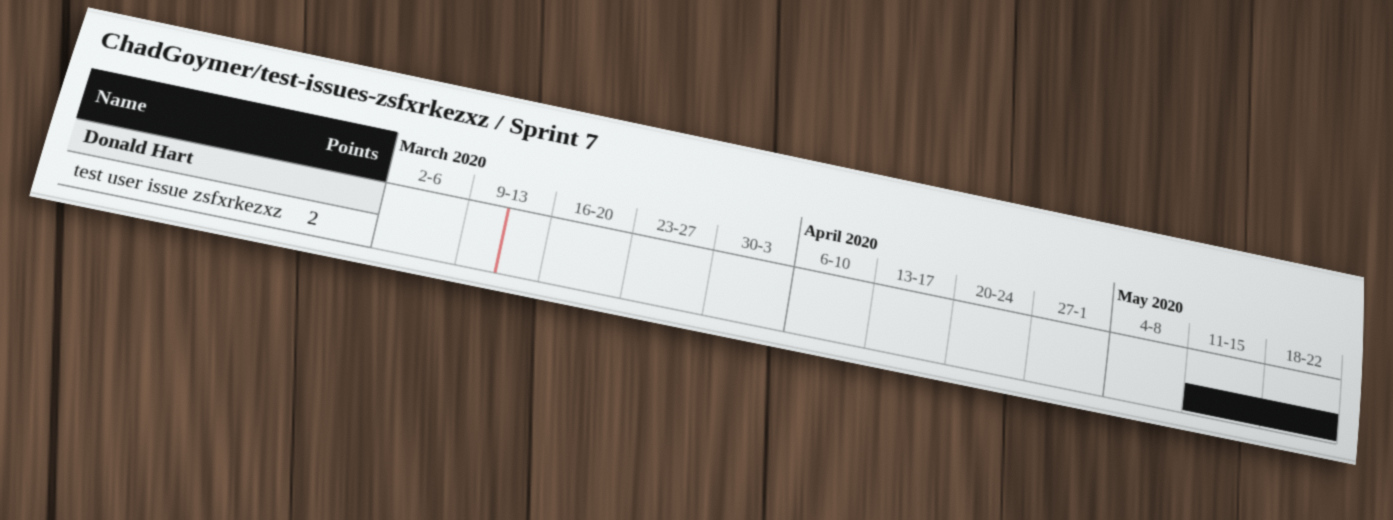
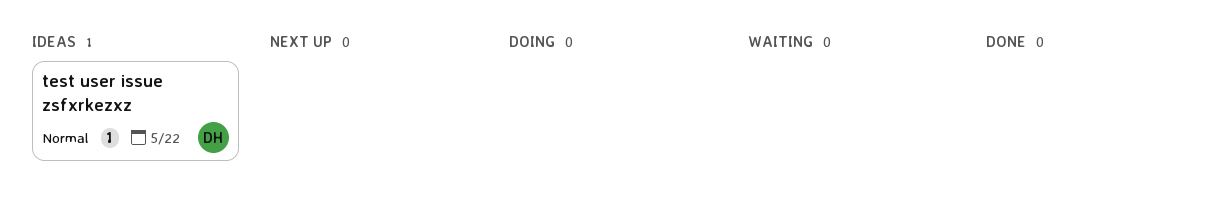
test user issue zsfxrkezxz, estimate: 2 -> 1

